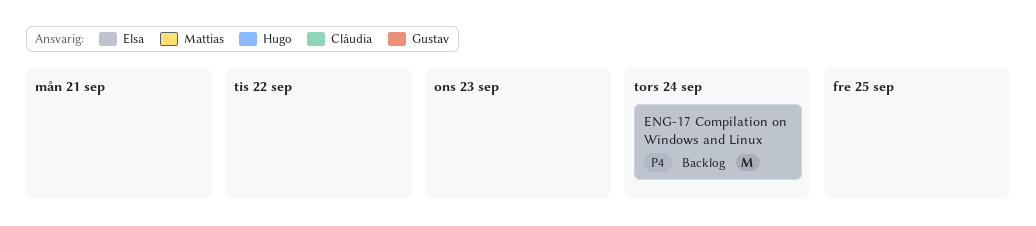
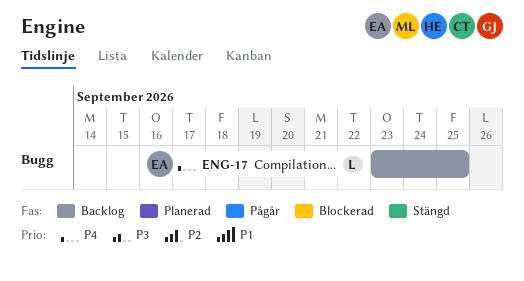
ENG-17, estimate: M -> L
ENG-17, due: Sep 24 -> Sep 25

